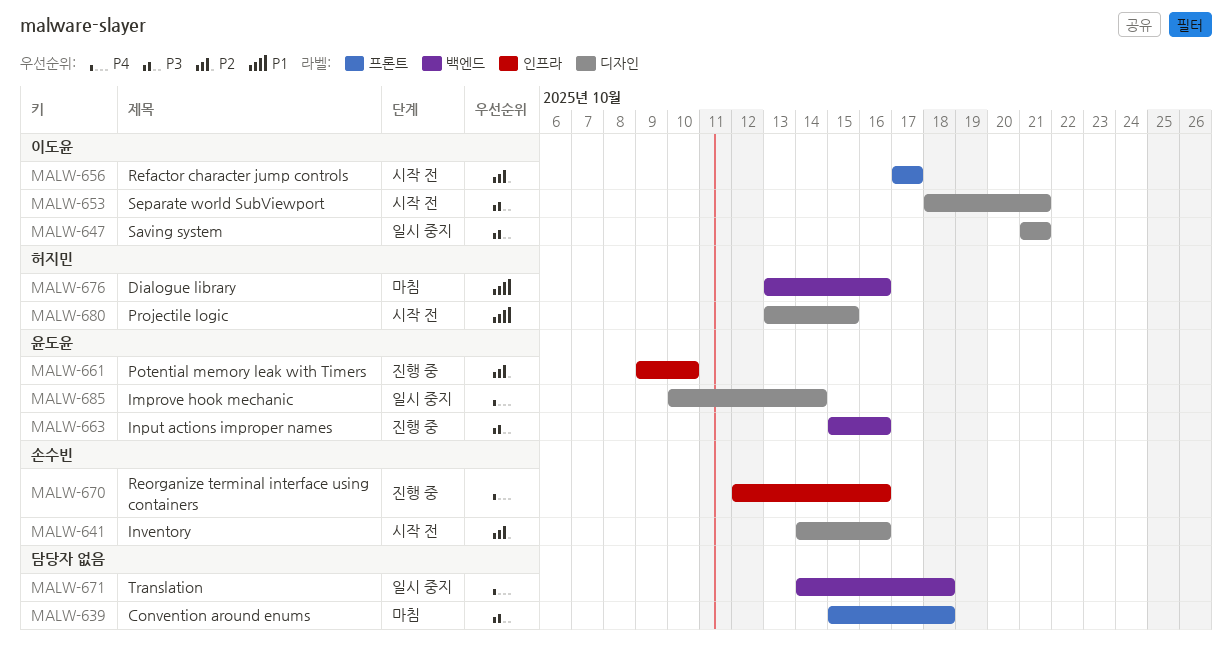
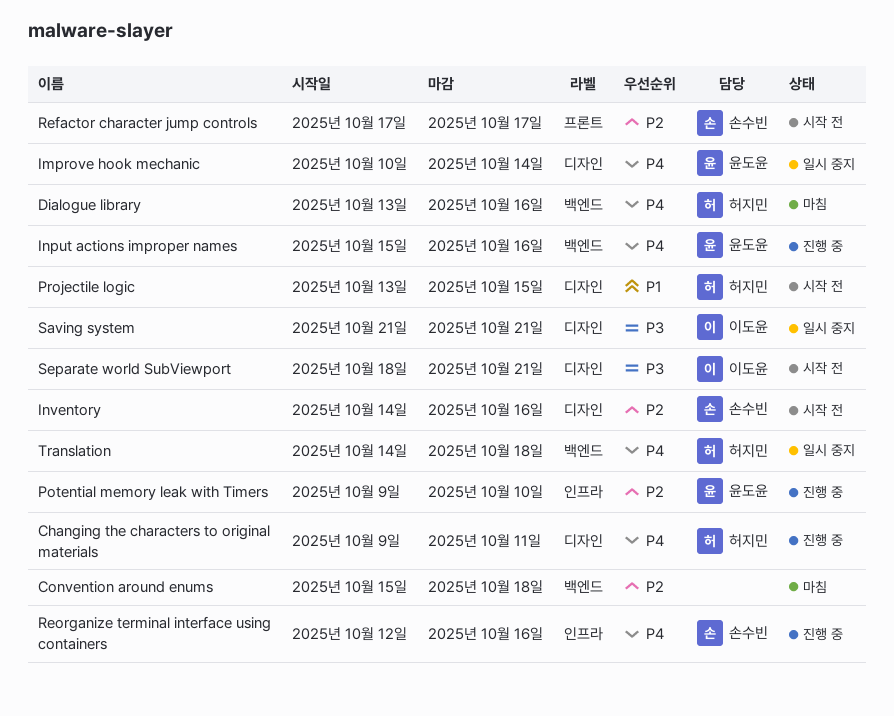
Changing the characters to original materials: none -> present
Convention around enums, priority: P3 -> P2
Convention around enums, label: 프론트 -> 백엔드
Dialogue library, priority: P1 -> P4
Input actions improper names, priority: P3 -> P4
Refactor character jump controls, owner: 이도윤 -> 손수빈
Translation, owner: none -> 허지민

